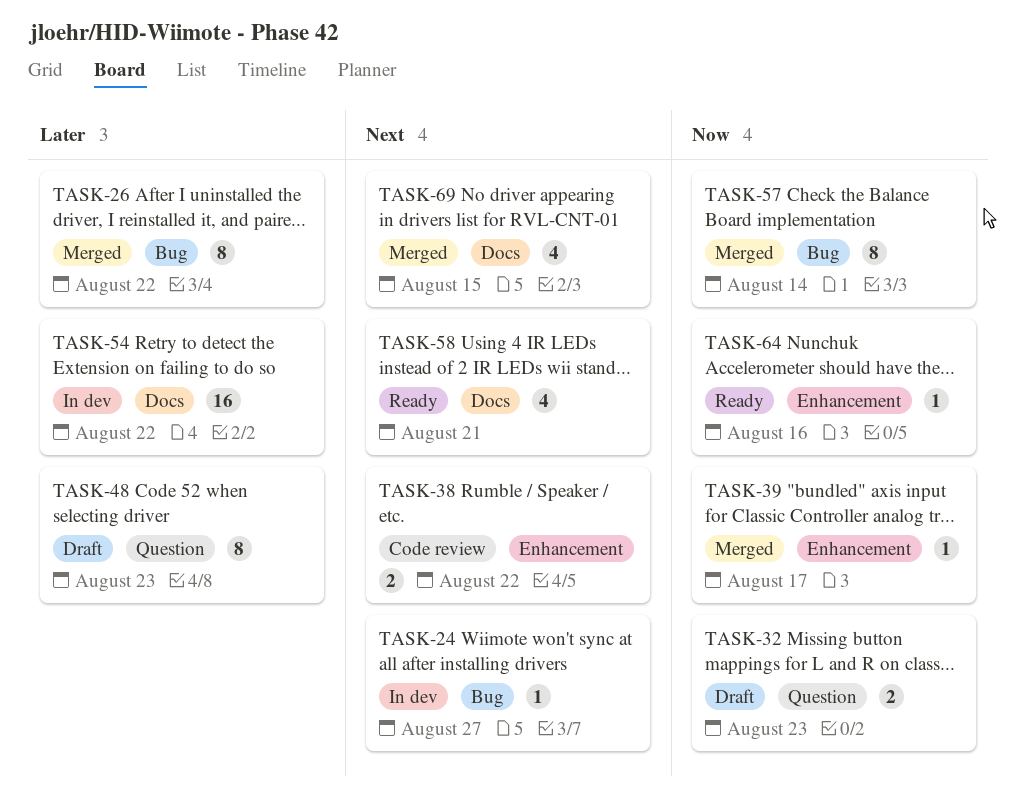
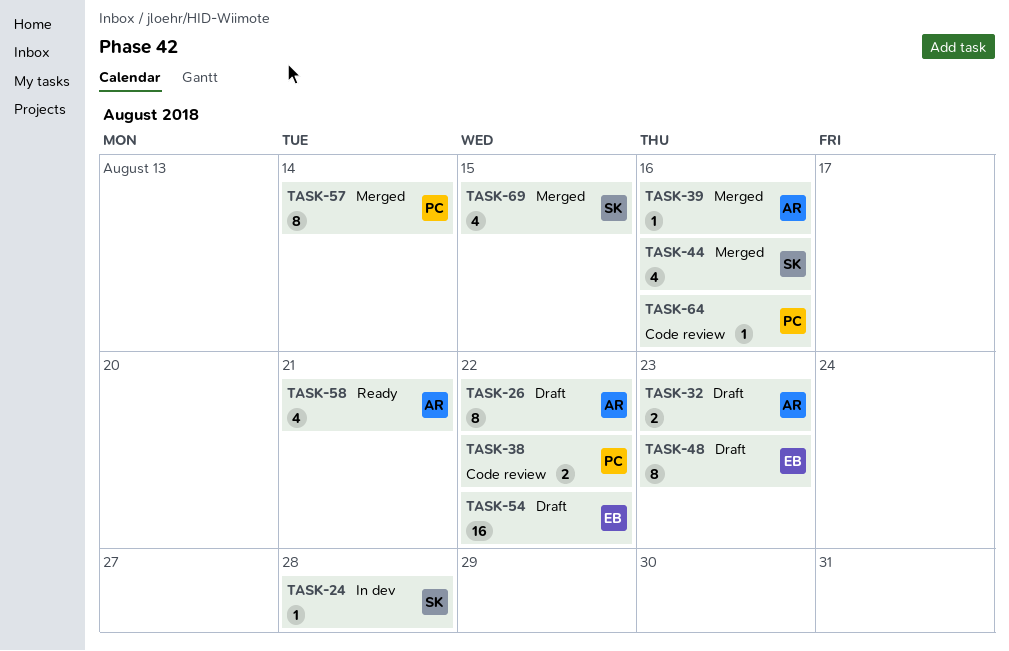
TASK-24, due: Aug 27 -> Aug 28
TASK-26, status: Merged -> Draft
TASK-39, due: Aug 17 -> Aug 16
TASK-44: none -> present
TASK-54, status: In dev -> Draft
TASK-64, status: Ready -> Code review

